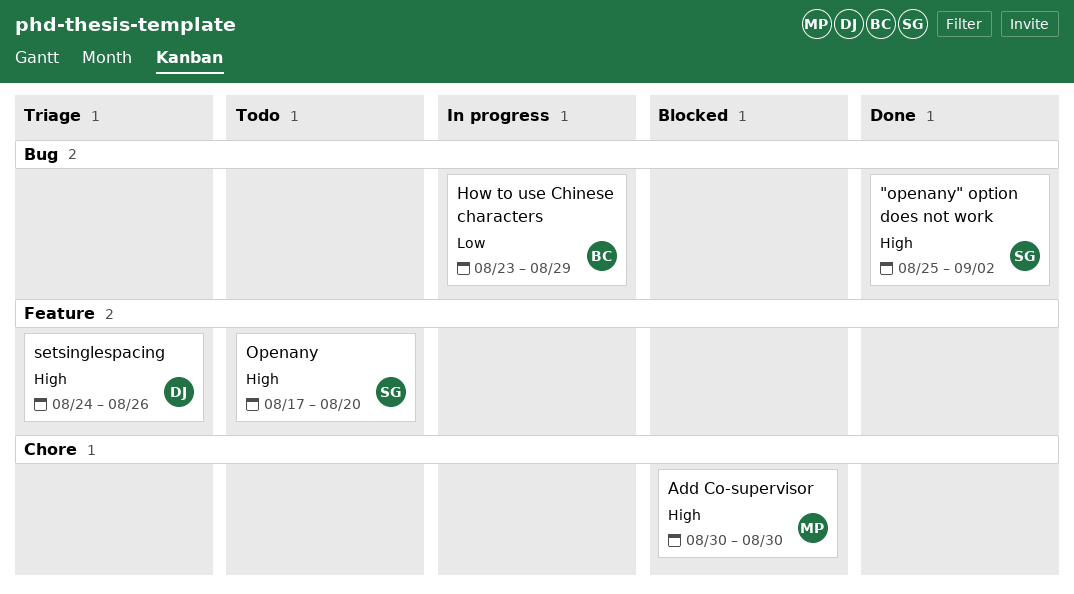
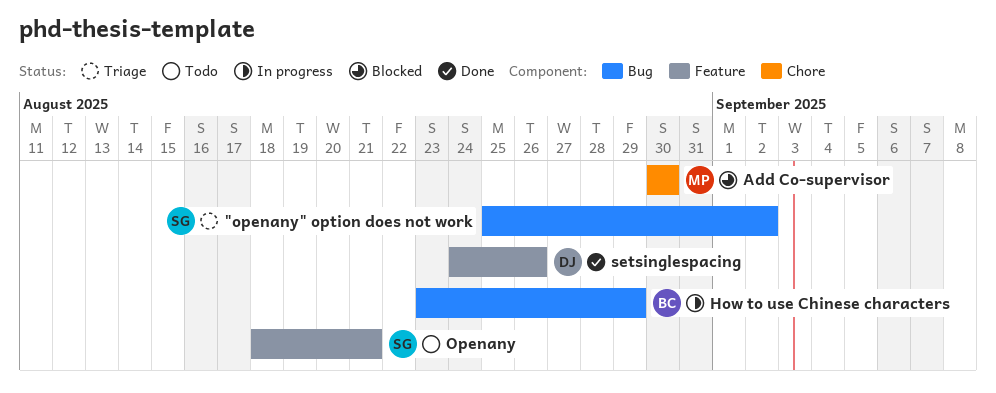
"openany" option does not work, status: Done -> Triage
Openany, start: Aug 17 -> Aug 18
Openany, due: Aug 20 -> Aug 21
setsinglespacing, status: Triage -> Done

